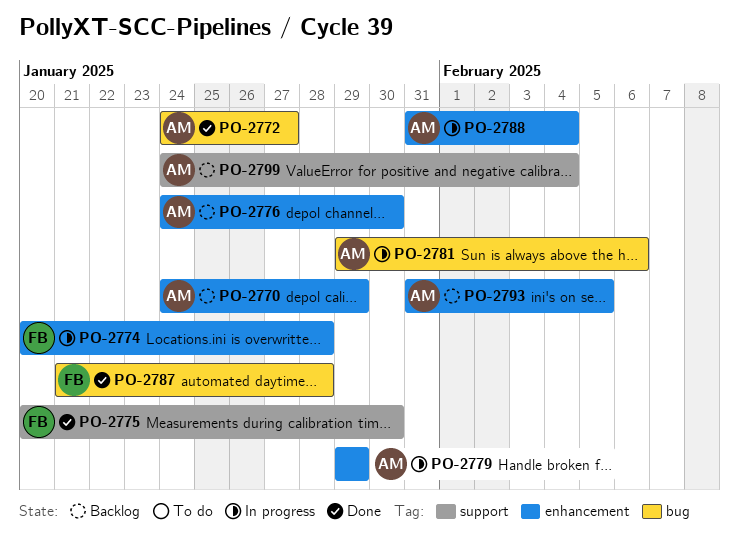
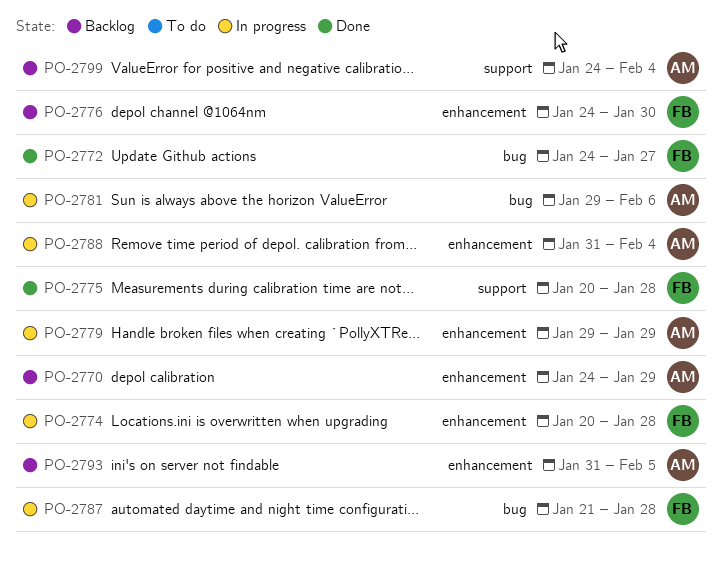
PO-2772, owner: AM -> FB
PO-2775, due: Jan 30 -> Jan 28
PO-2776, owner: AM -> FB
PO-2787, status: Done -> In progress

